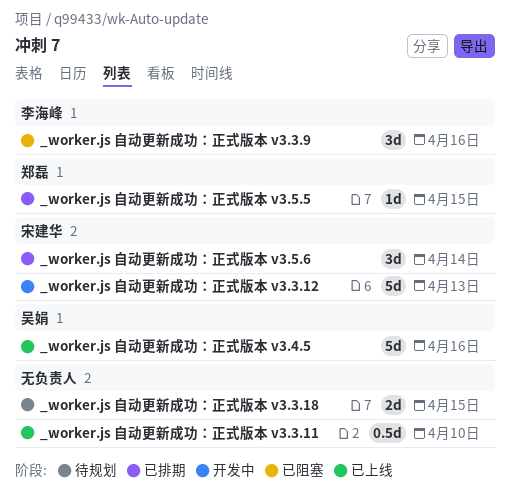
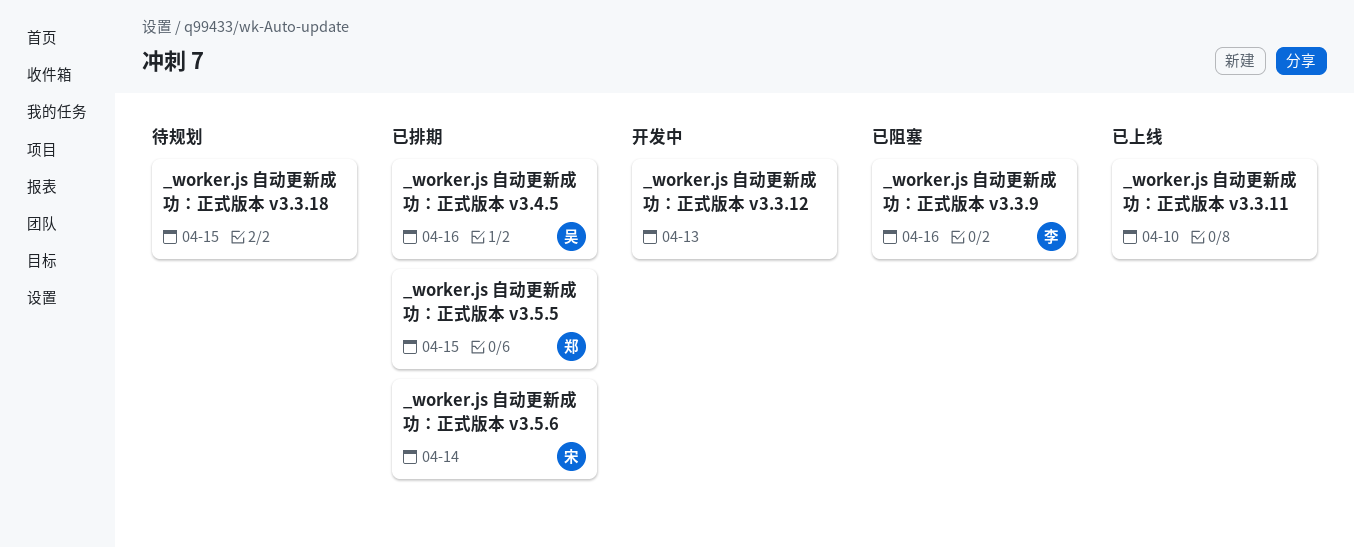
_worker.js 自动更新成功：正式版本 v3.3.12, owner: 宋建华 -> none
_worker.js 自动更新成功：正式版本 v3.4.5, status: 已上线 -> 已排期

